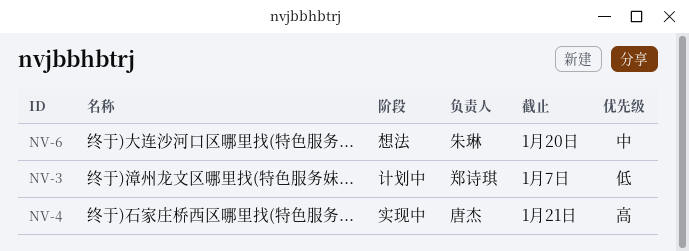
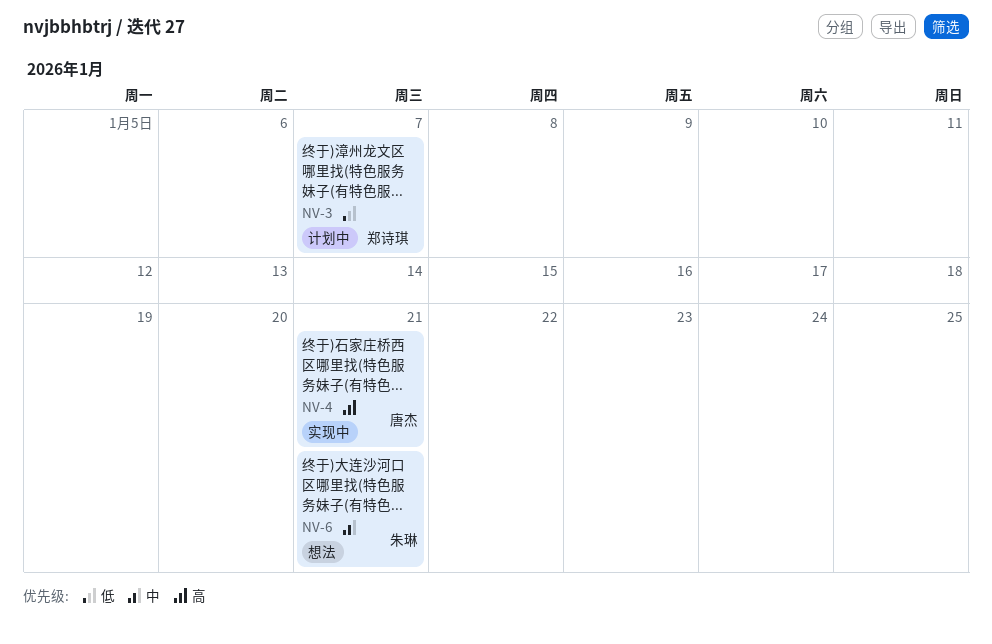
NV-6, due: Jan 20 -> Jan 21

